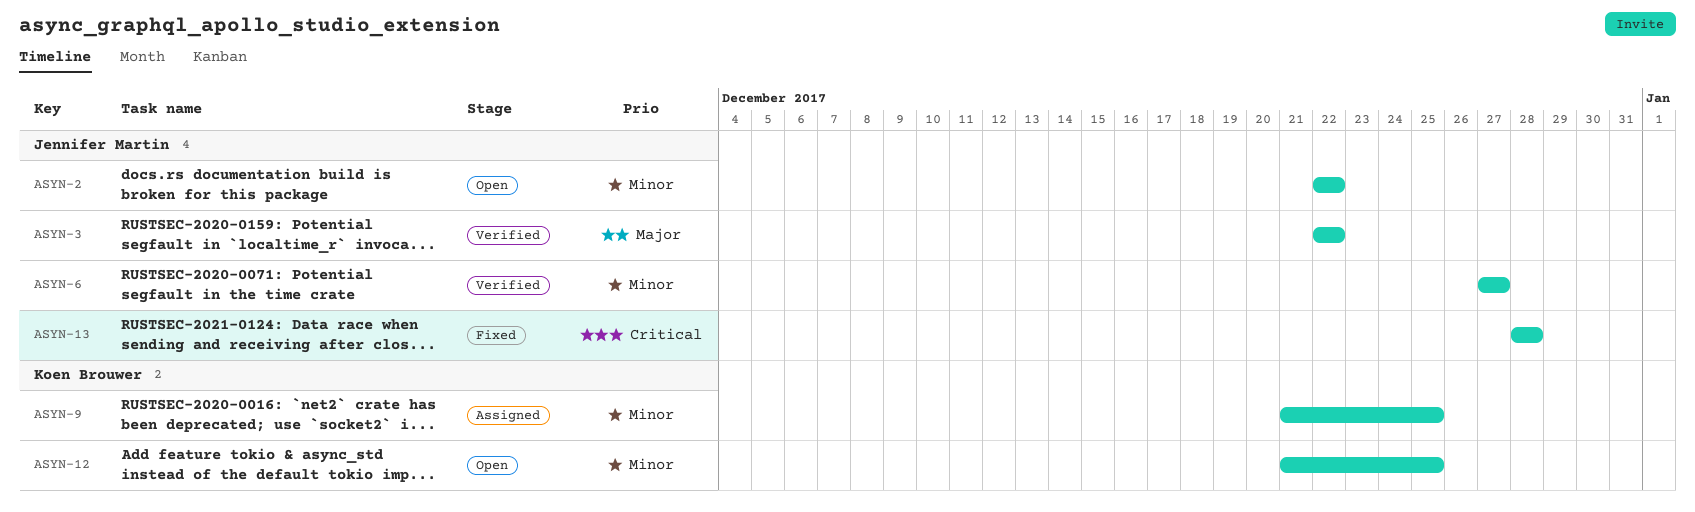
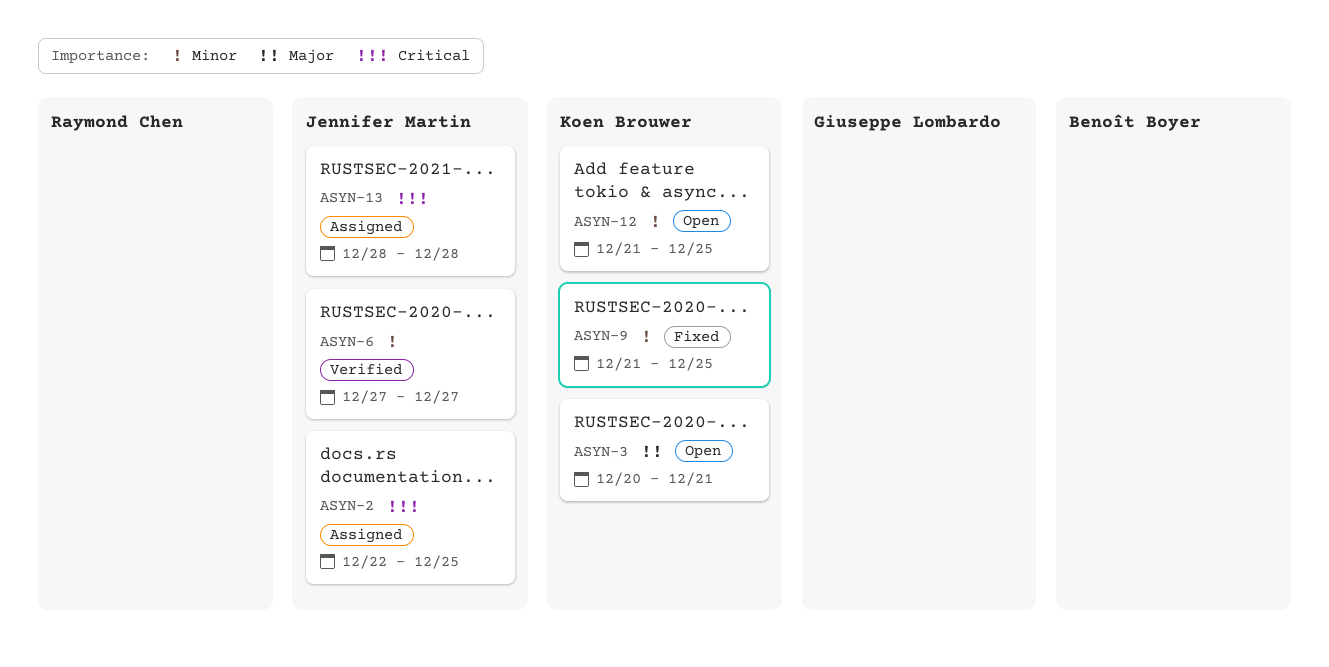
ASYN-2, status: Open -> Assigned
ASYN-2, priority: Minor -> Critical
ASYN-2, due: Dec 22 -> Dec 25
ASYN-3, status: Verified -> Open
ASYN-3, owner: Jennifer Martin -> Koen Brouwer
ASYN-3, start: Dec 22 -> Dec 20
ASYN-3, due: Dec 22 -> Dec 21
ASYN-9, status: Assigned -> Fixed
ASYN-13, status: Fixed -> Assigned

